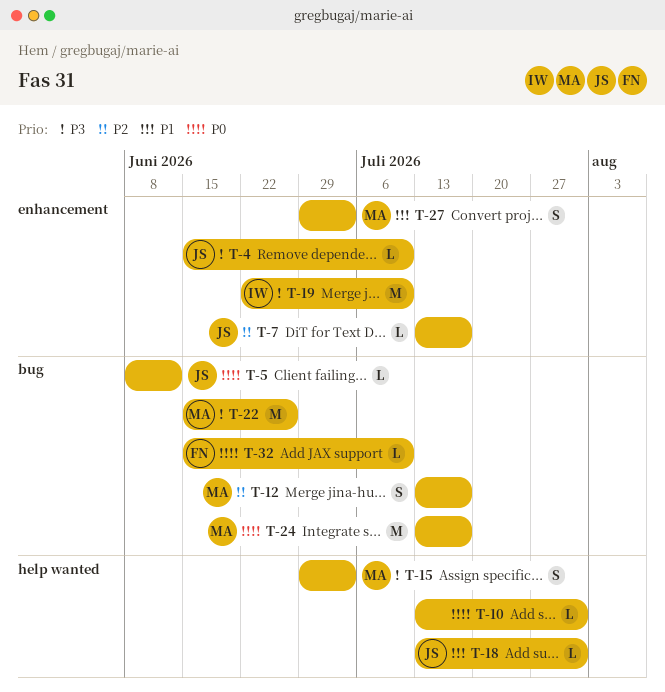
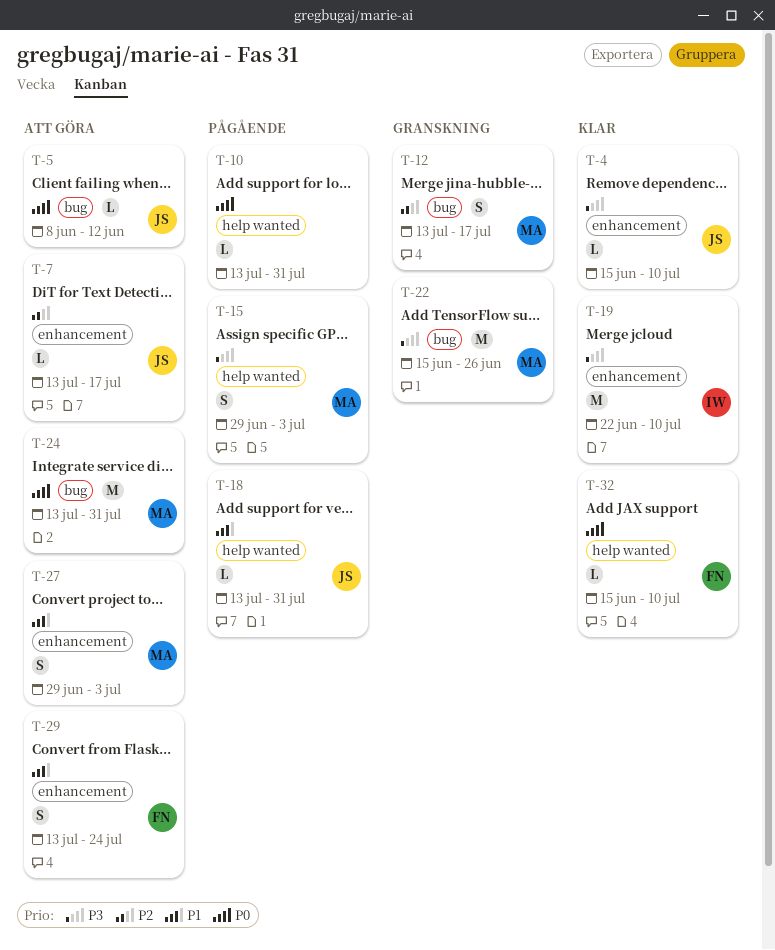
T-24, due: Jul 17 -> Jul 31
T-29: none -> present
T-32, label: bug -> help wanted

